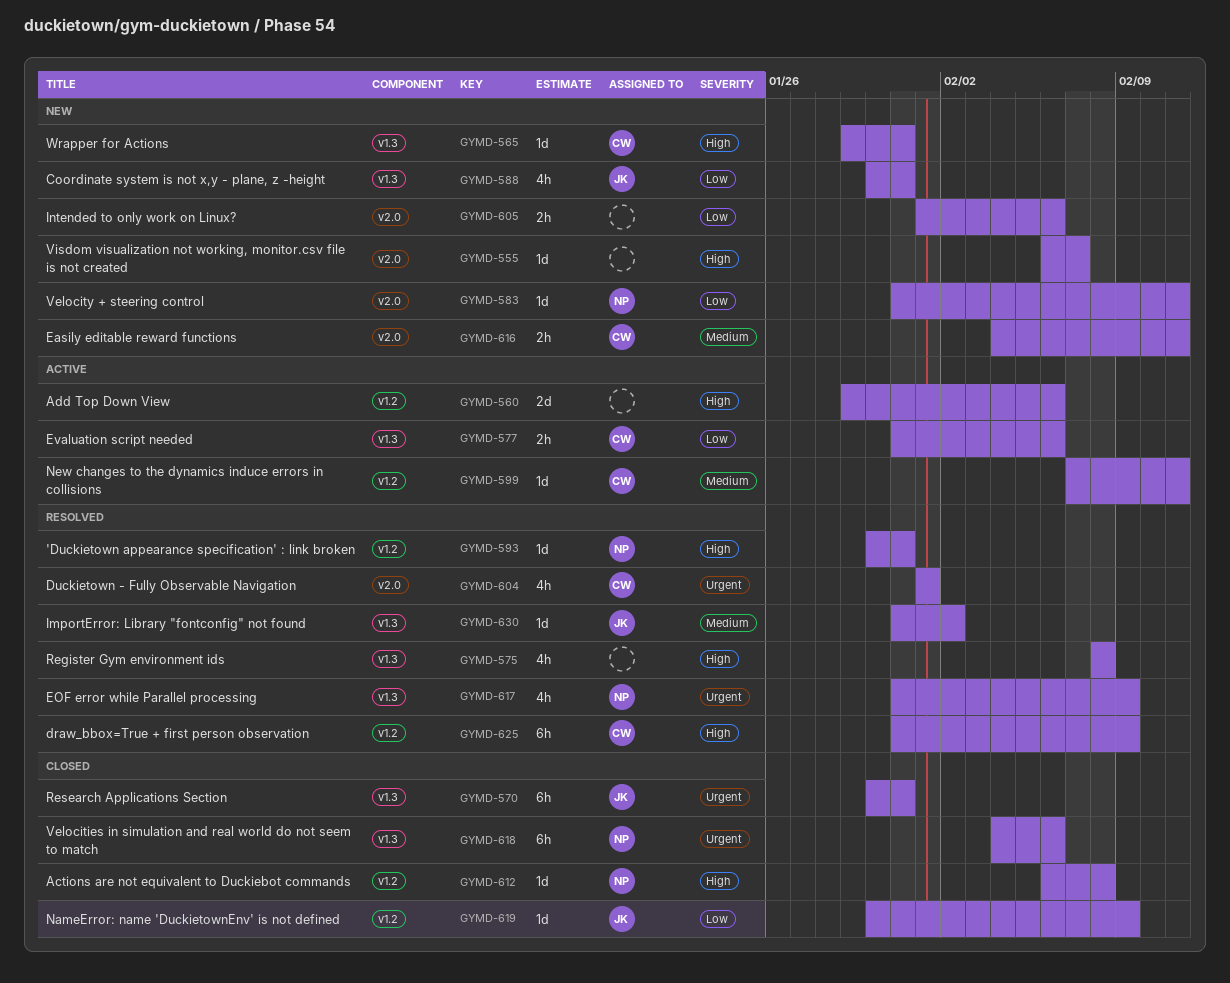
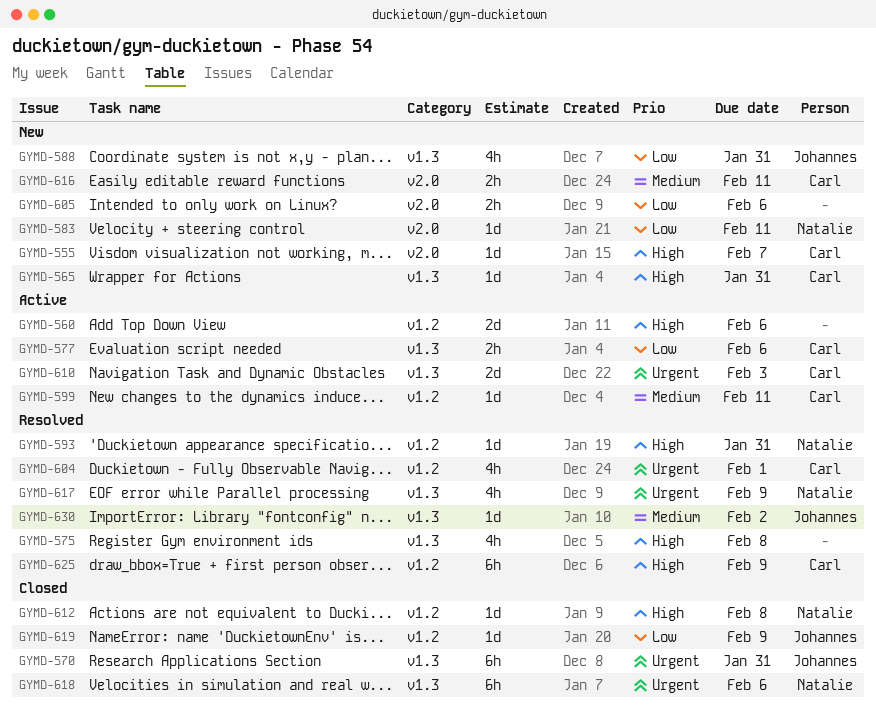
GYMD-555, owner: none -> Carl
GYMD-604, label: v2.0 -> v1.2
GYMD-610: none -> present

